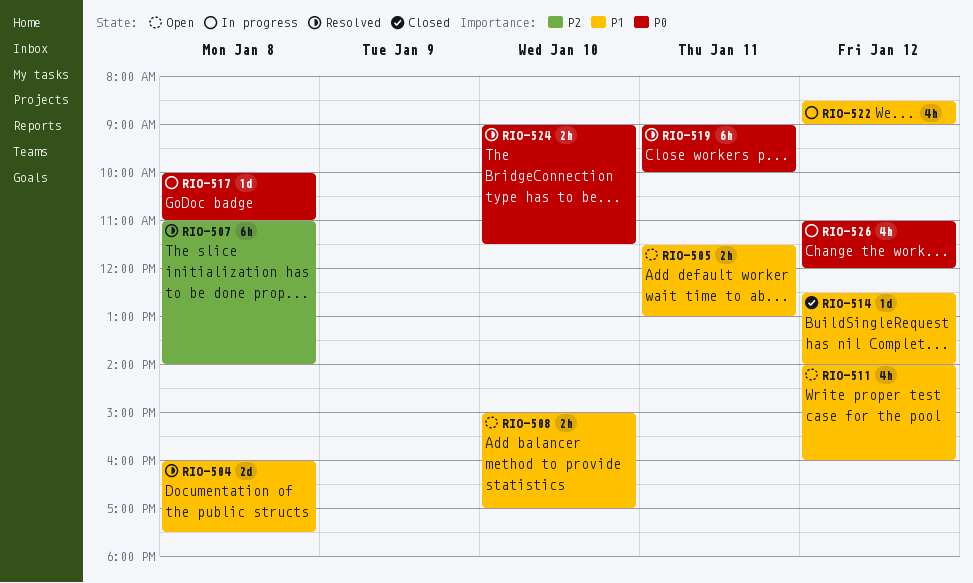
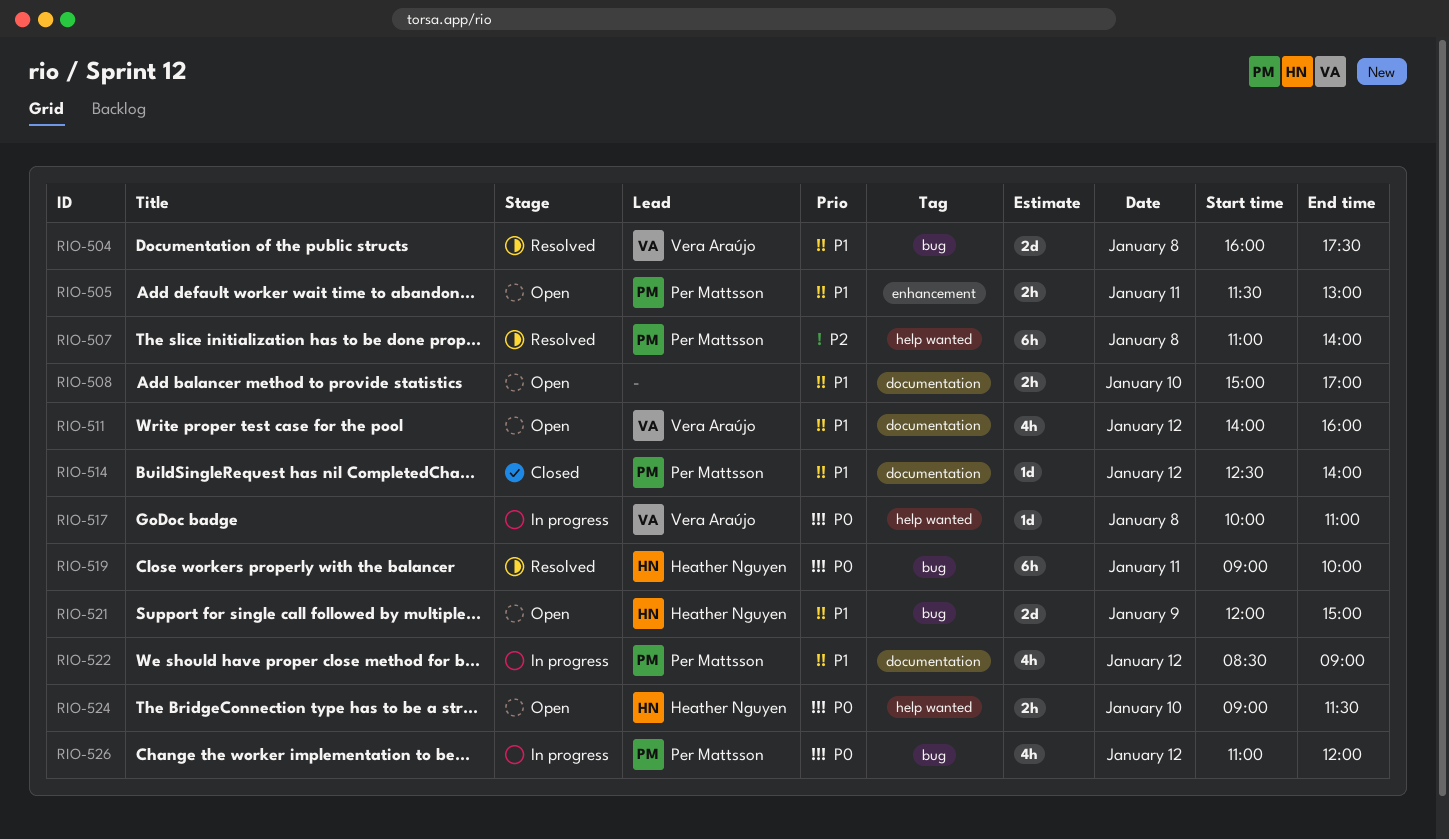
RIO-521: none -> present
RIO-524, status: Resolved -> Open

